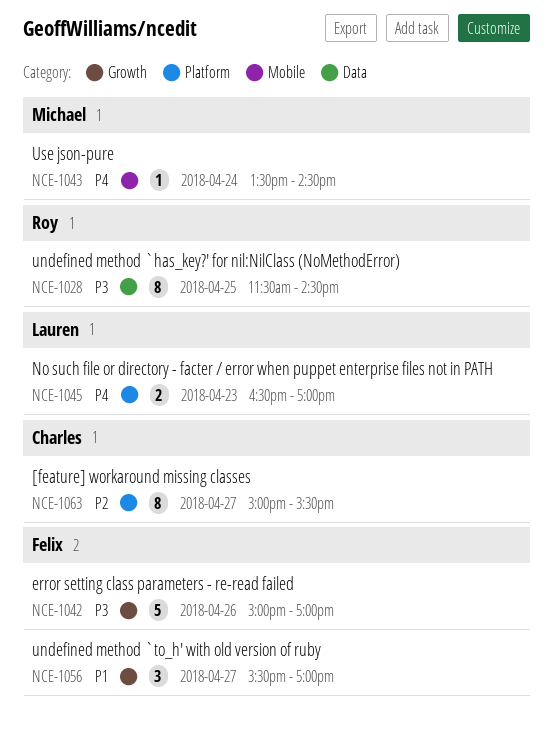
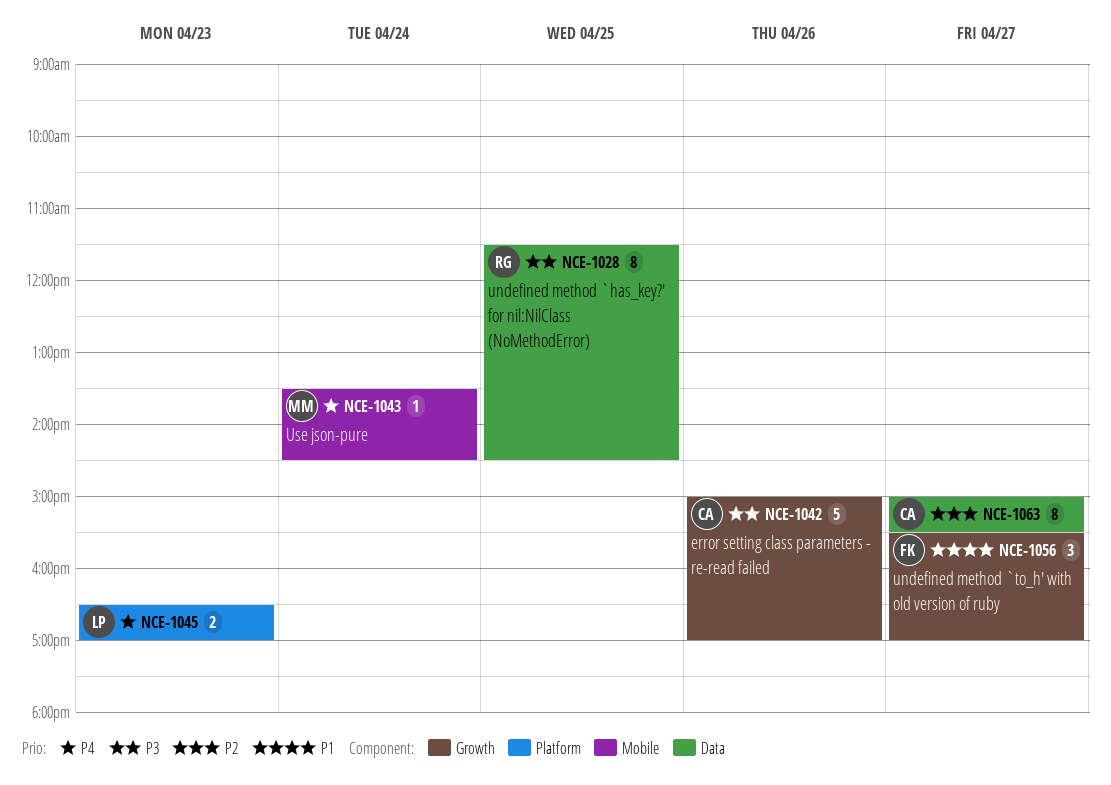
NCE-1042, owner: Felix -> Charles
NCE-1063, label: Platform -> Data

